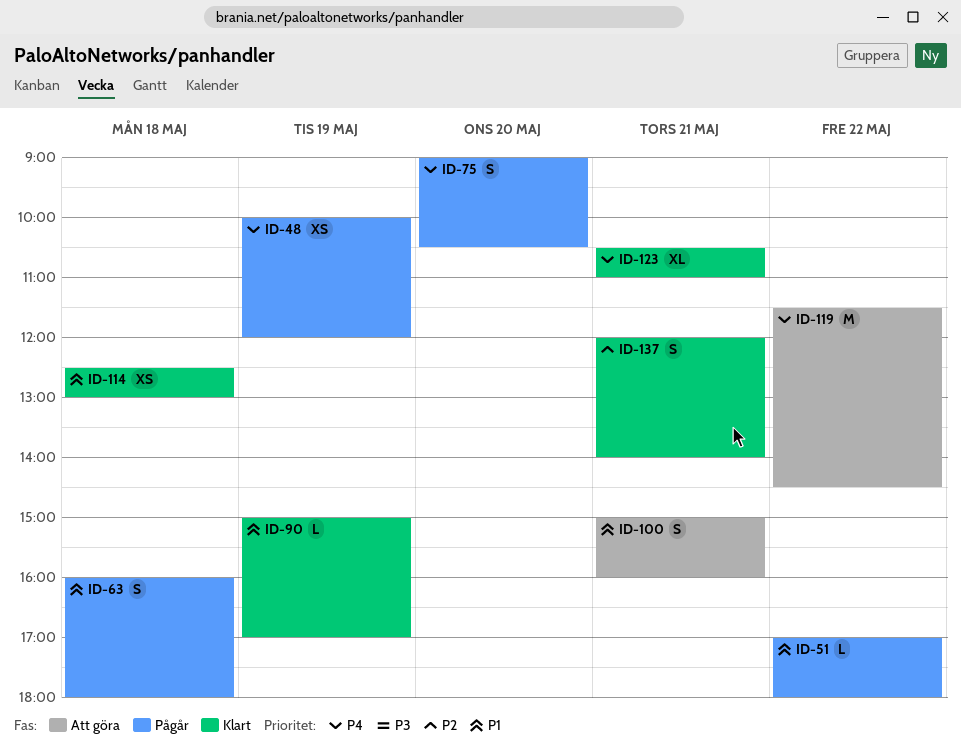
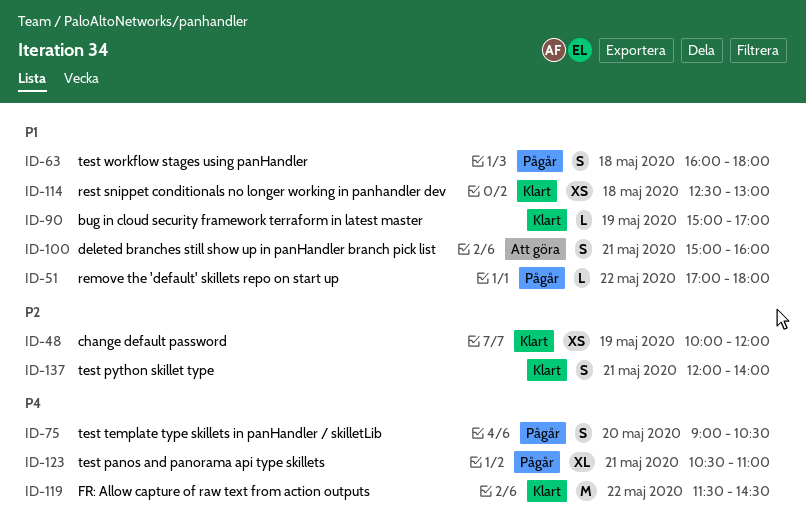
ID-48, status: Pågår -> Klart
ID-48, priority: P4 -> P2
ID-119, status: Att göra -> Klart
ID-123, status: Klart -> Pågår

